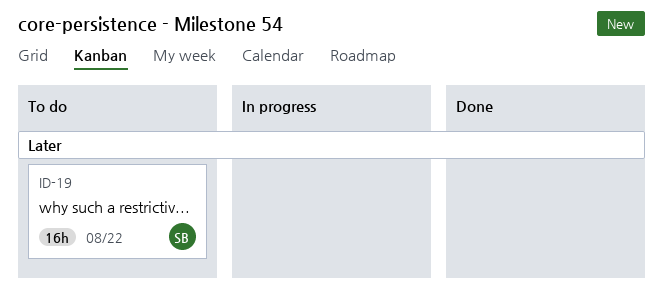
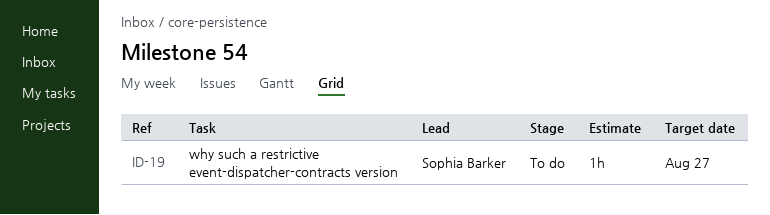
ID-19, estimate: 16h -> 1h
ID-19, due: Aug 22 -> Aug 27

